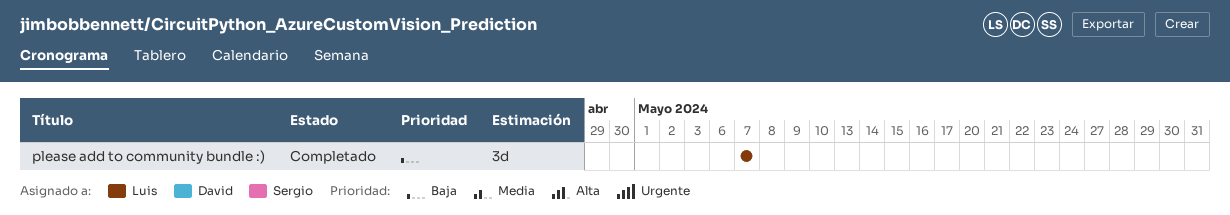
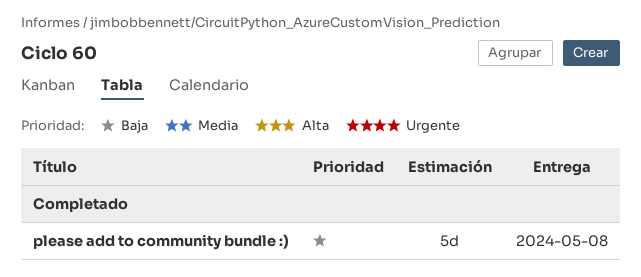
please add to community bundle :), estimate: 3d -> 5d
please add to community bundle :), due: May 7 -> May 8

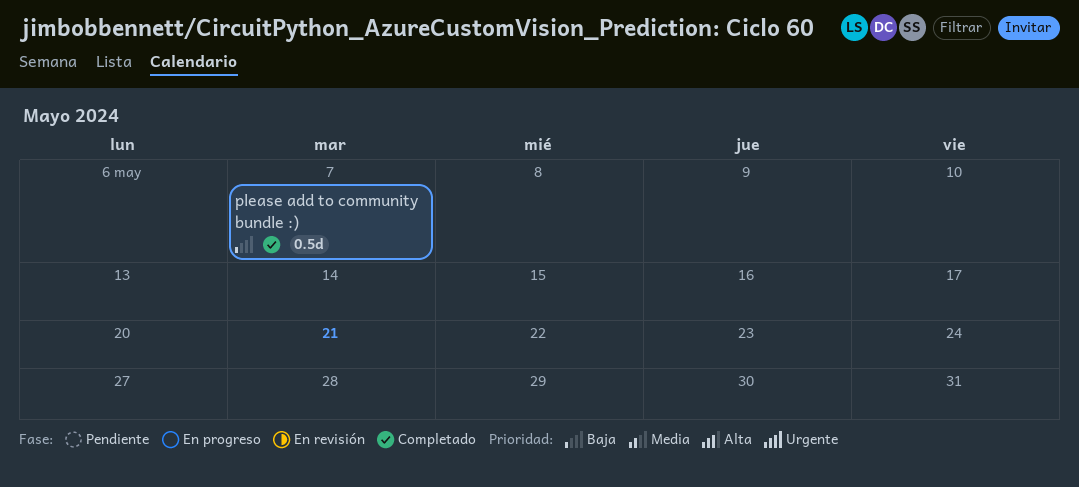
please add to community bundle :), estimate: 5d -> 0.5d
please add to community bundle :), due: May 8 -> May 7

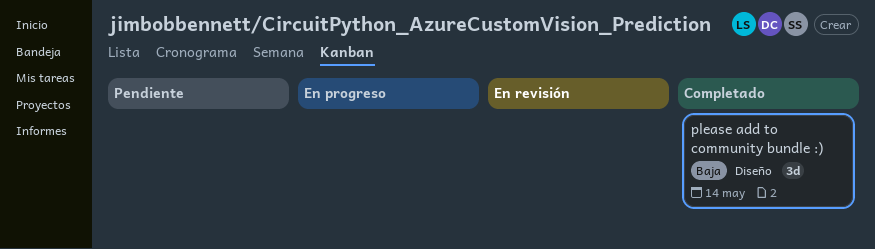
please add to community bundle :), estimate: 0.5d -> 3d
please add to community bundle :), due: May 7 -> May 14

